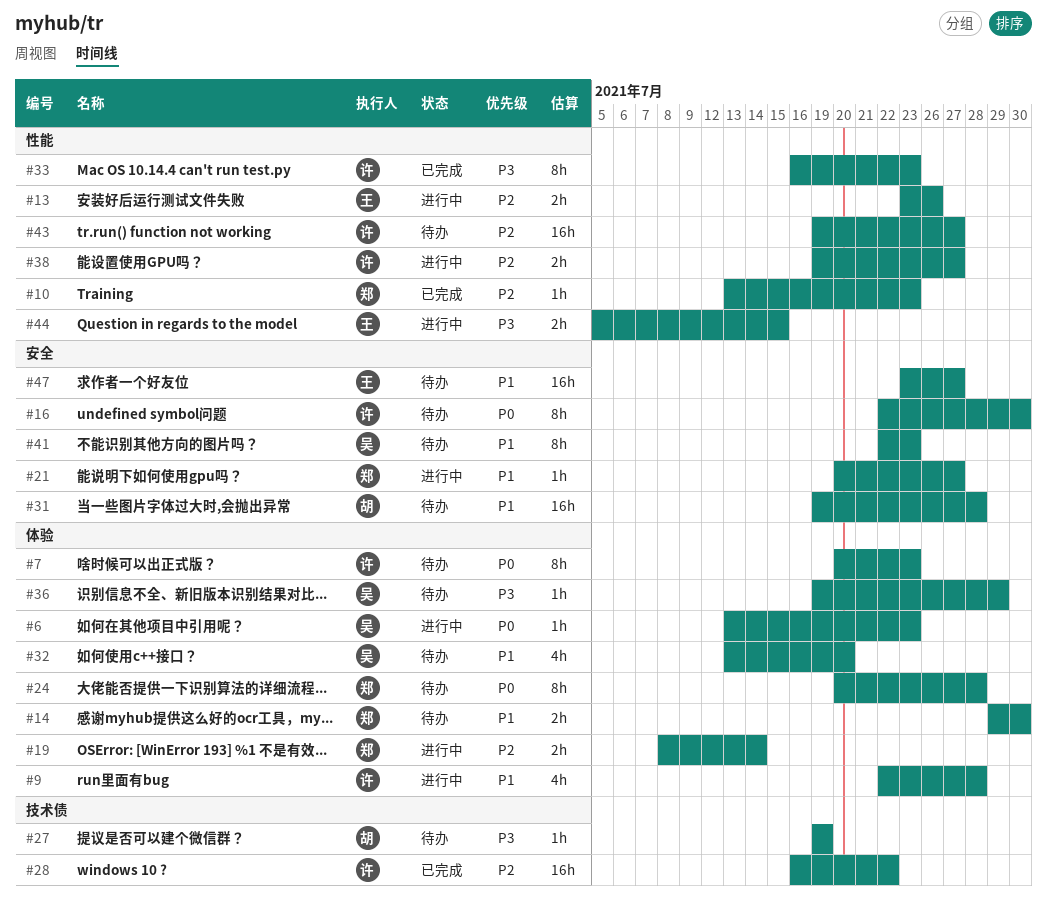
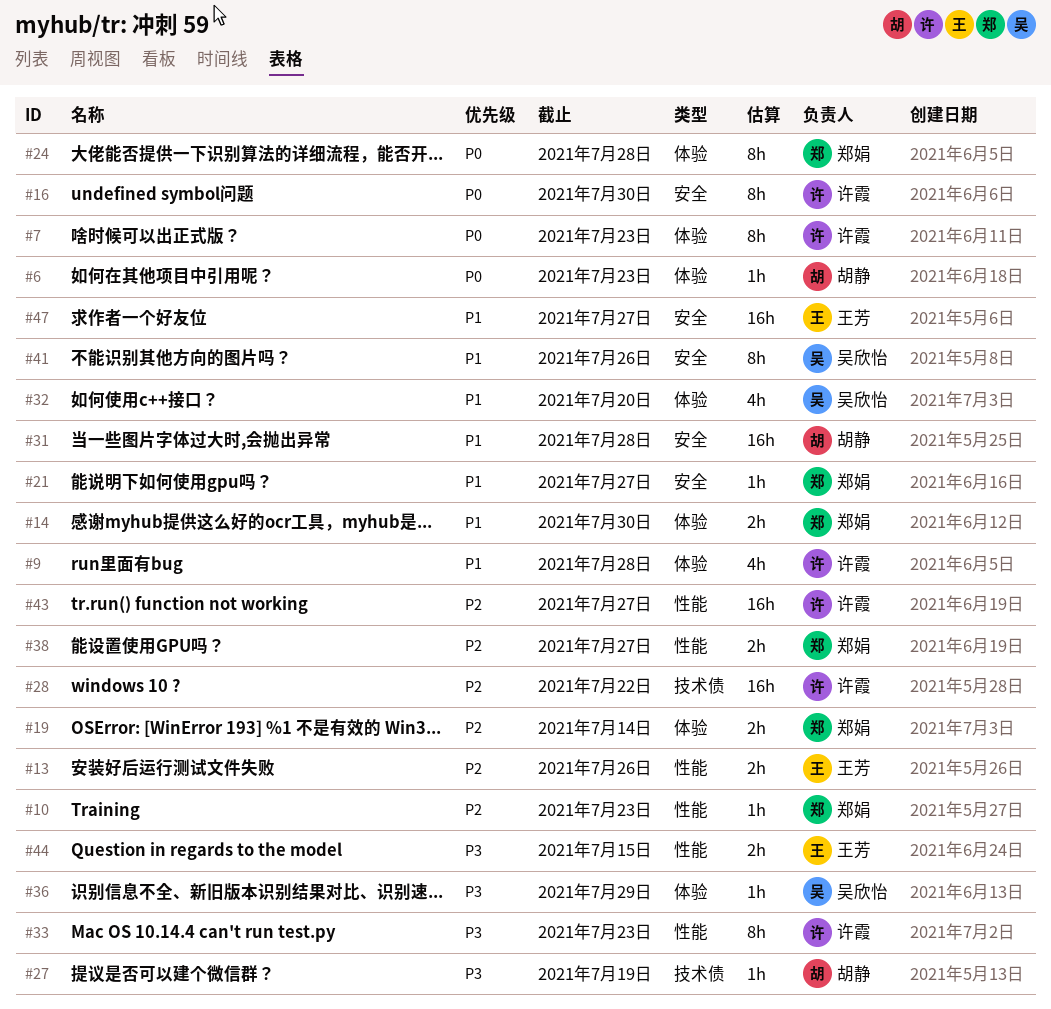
#6, owner: 吴欣怡 -> 胡静
#38, owner: 许霞 -> 郑娟
#41, due: Jul 23 -> Jul 26

